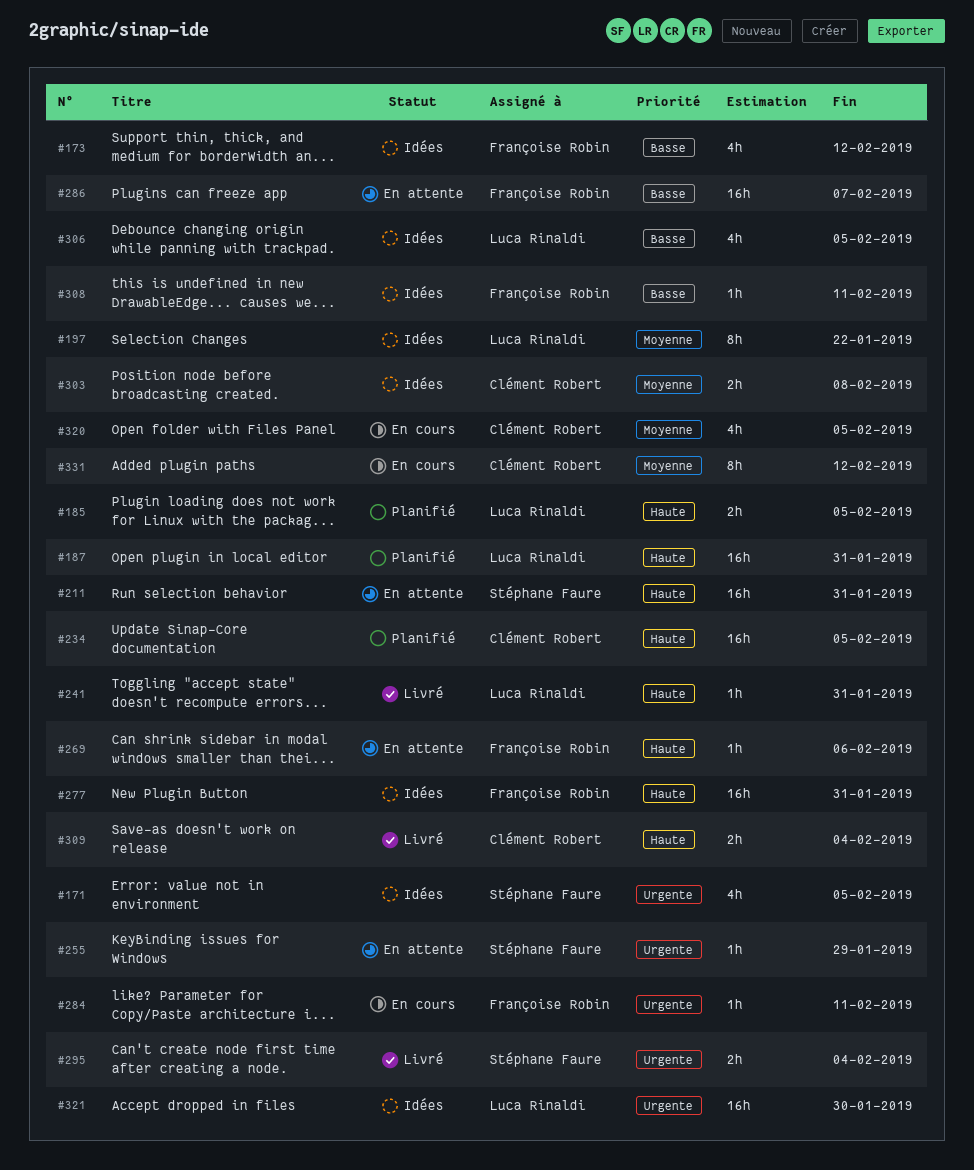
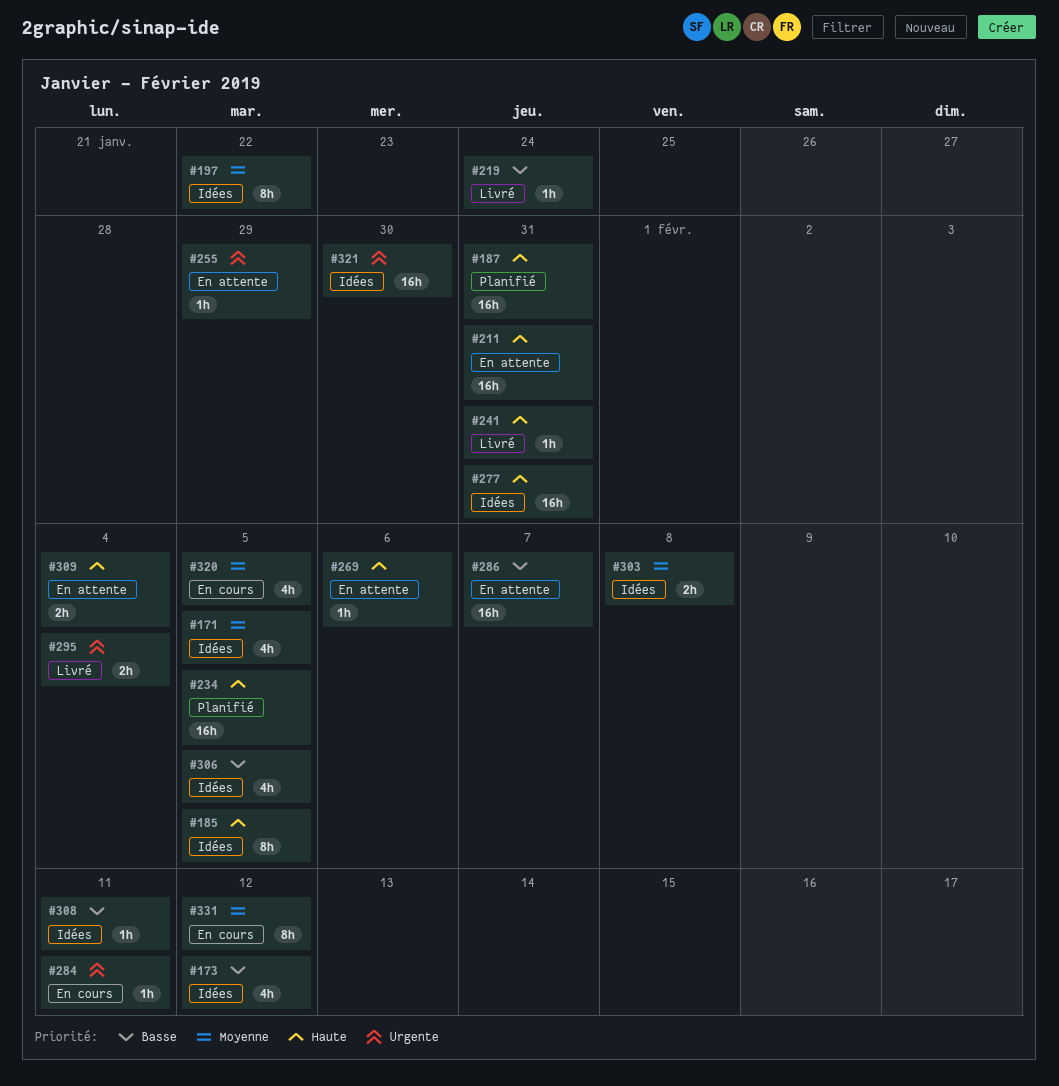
#171, priority: Urgente -> Moyenne
#185, status: Planifié -> Idées
#185, estimate: 2h -> 8h
#219: none -> present
#309, status: Livré -> En attente

